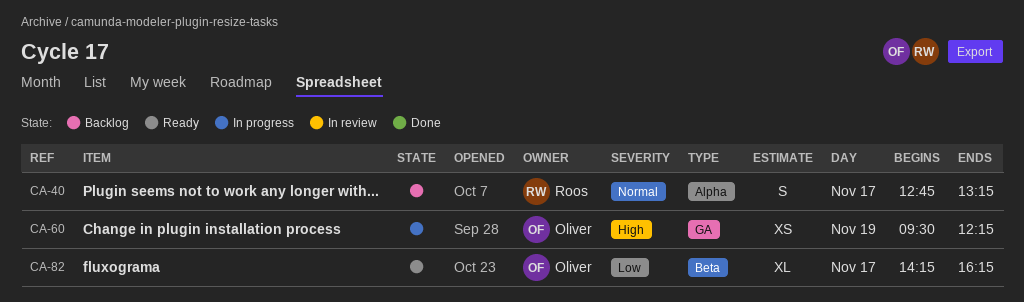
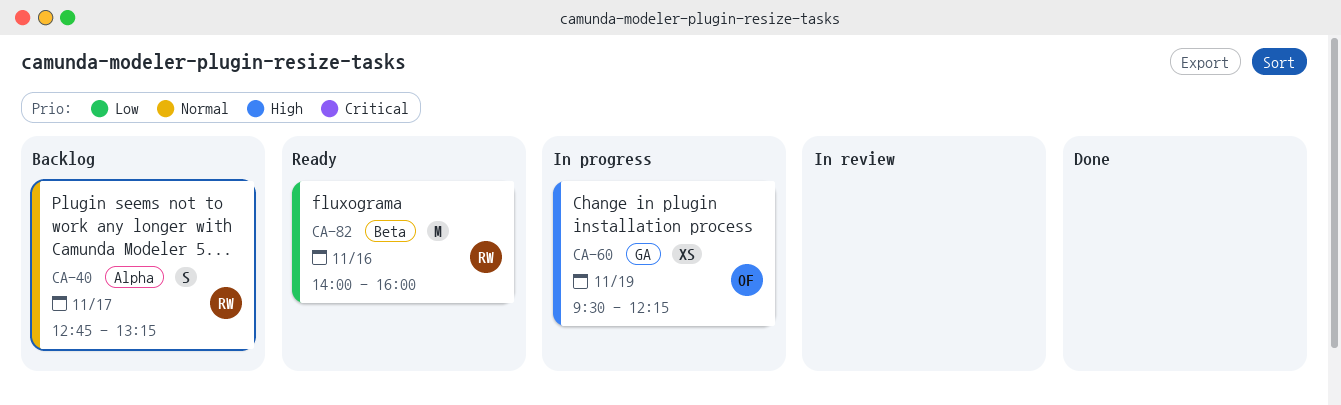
CA-82, owner: Oliver -> Roos
CA-82, estimate: XL -> M
CA-82, day: Nov 17 -> Nov 16
CA-82, begins: 14:15 -> 14:00
CA-82, ends: 16:15 -> 16:00

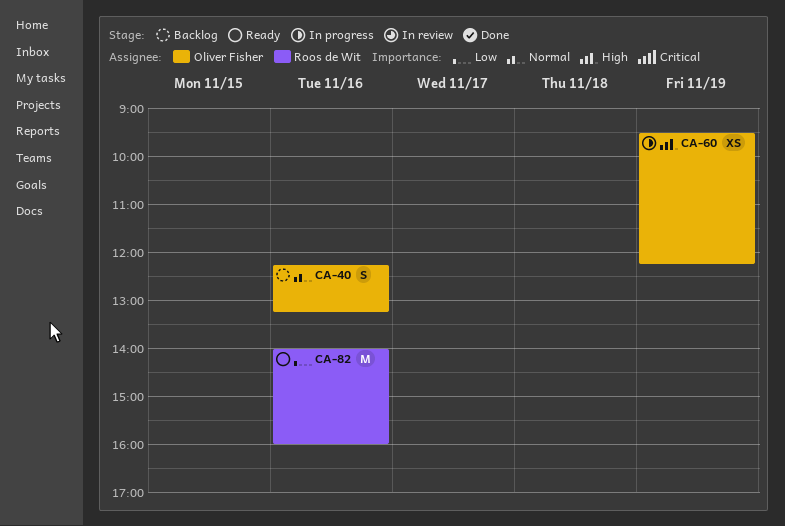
CA-40, owner: Roos de Wit -> Oliver Fisher
CA-40, day: Nov 17 -> Nov 16
CA-40, begins: 12:45 -> 12:15

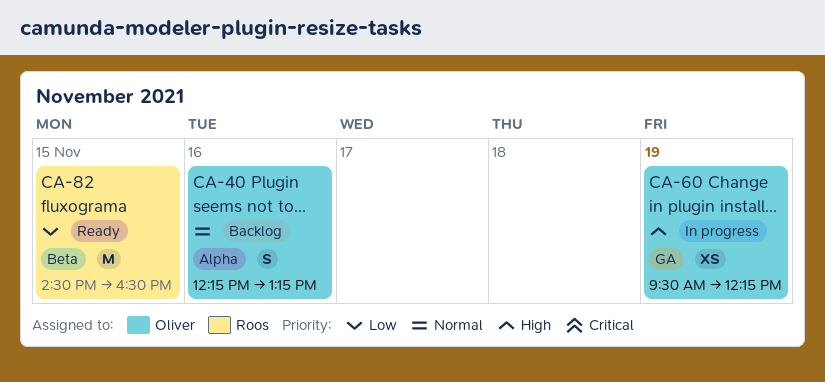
CA-82, day: Nov 16 -> Nov 15
CA-82, begins: 14:00 -> 14:30
CA-82, ends: 16:00 -> 16:30

